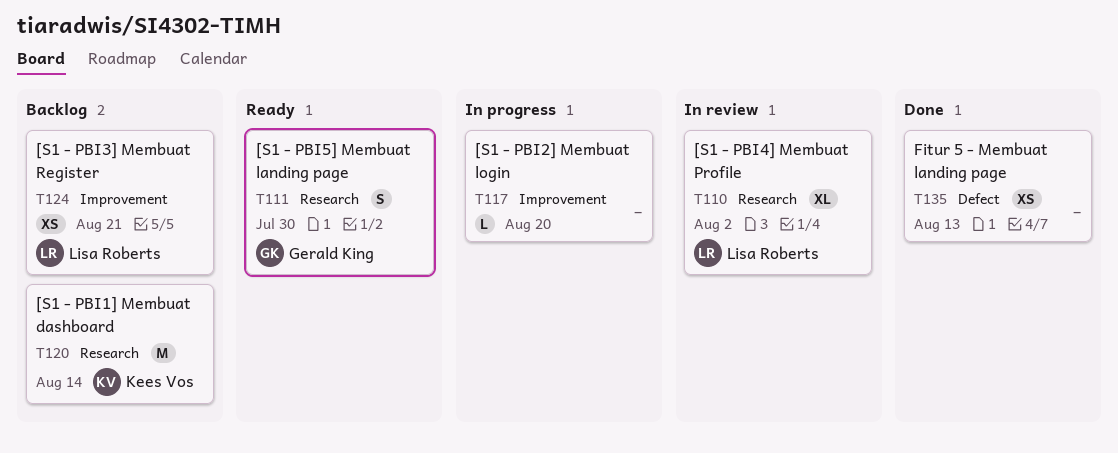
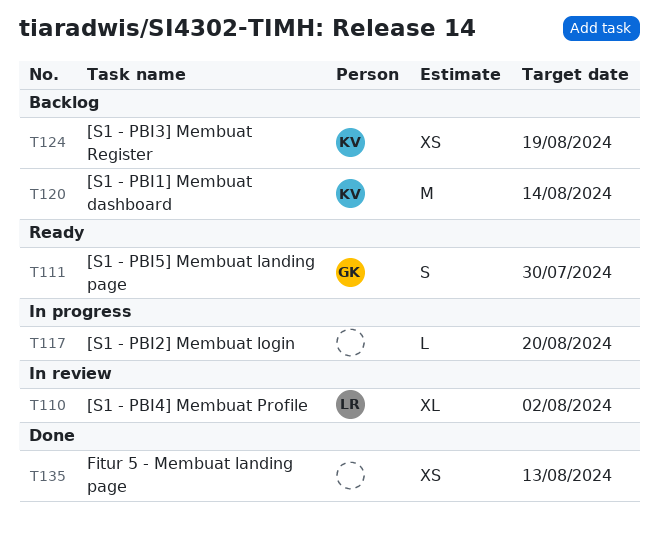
T124, owner: Lisa Roberts -> Kees Vos
T124, due: Aug 21 -> Aug 19

